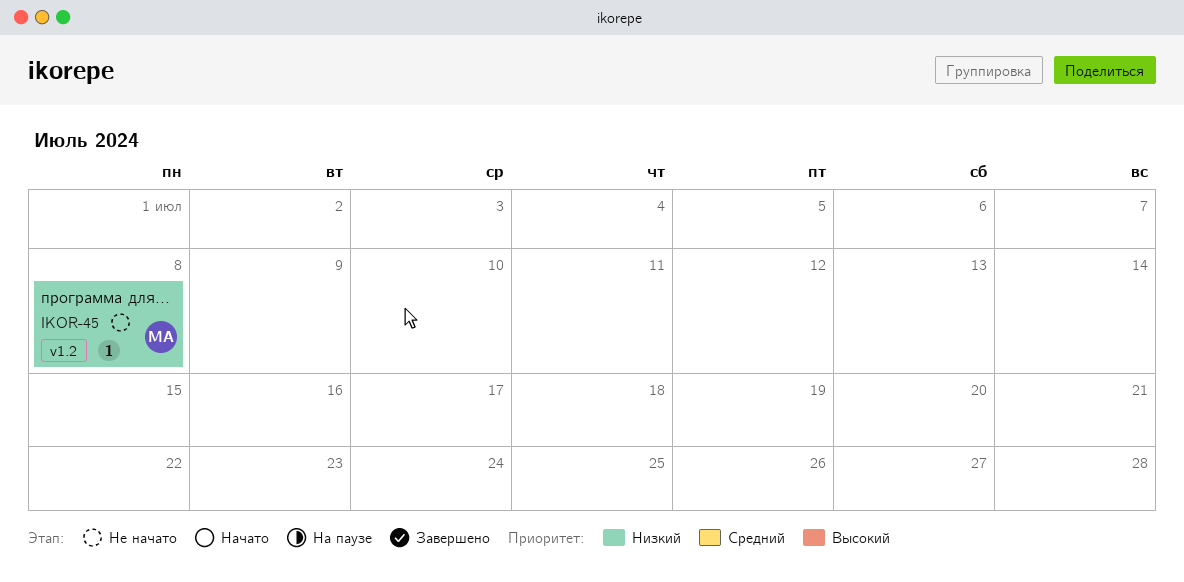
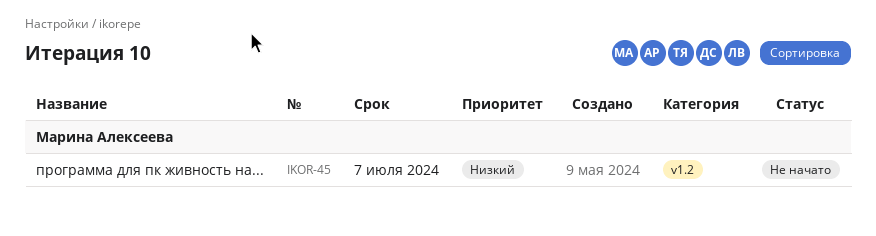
IKOR-45, due: Jul 8 -> Jul 7

